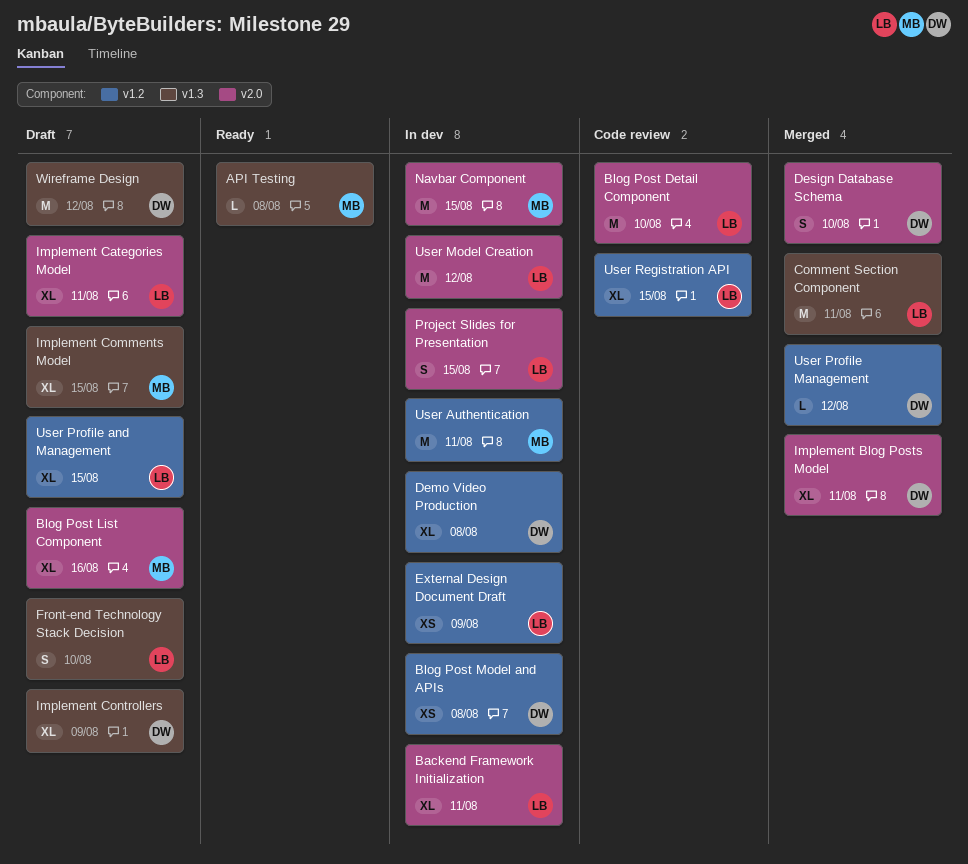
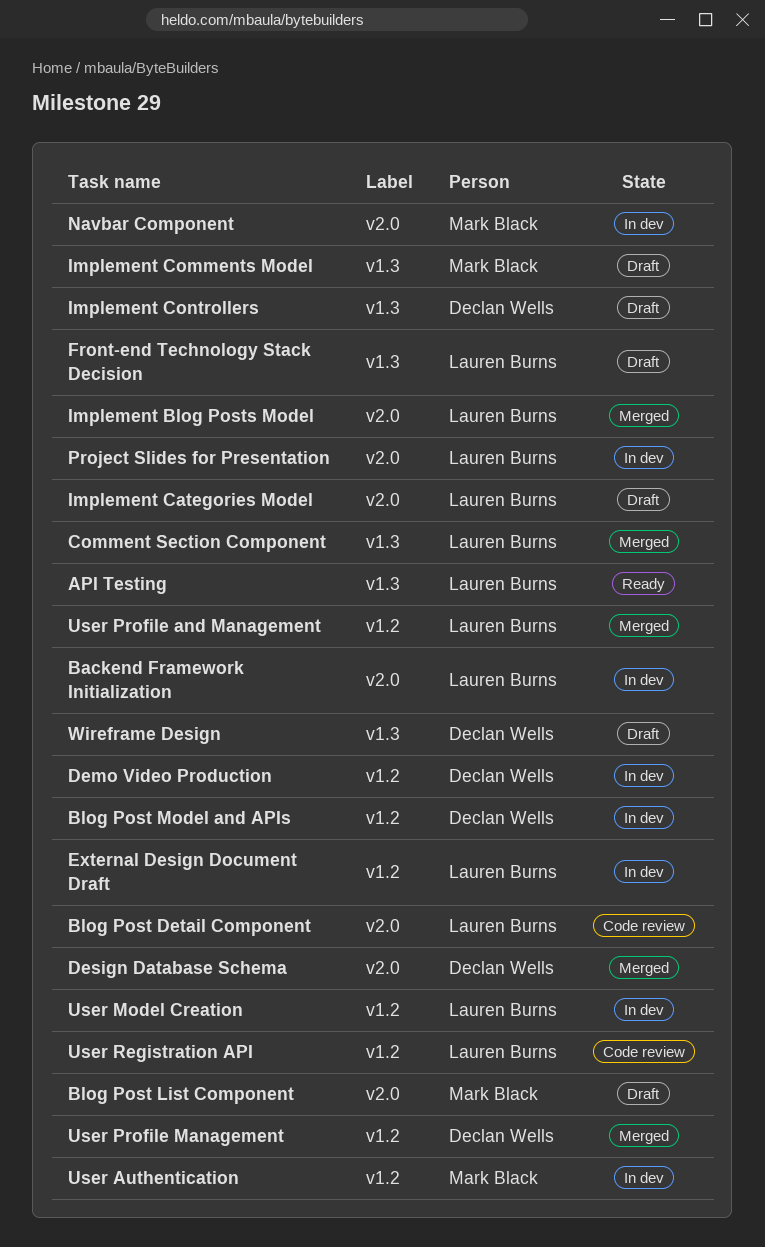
API Testing, owner: Mark Black -> Lauren Burns
Implement Blog Posts Model, owner: Declan Wells -> Lauren Burns
User Model Creation, label: v2.0 -> v1.2
User Profile and Management, status: Draft -> Merged

